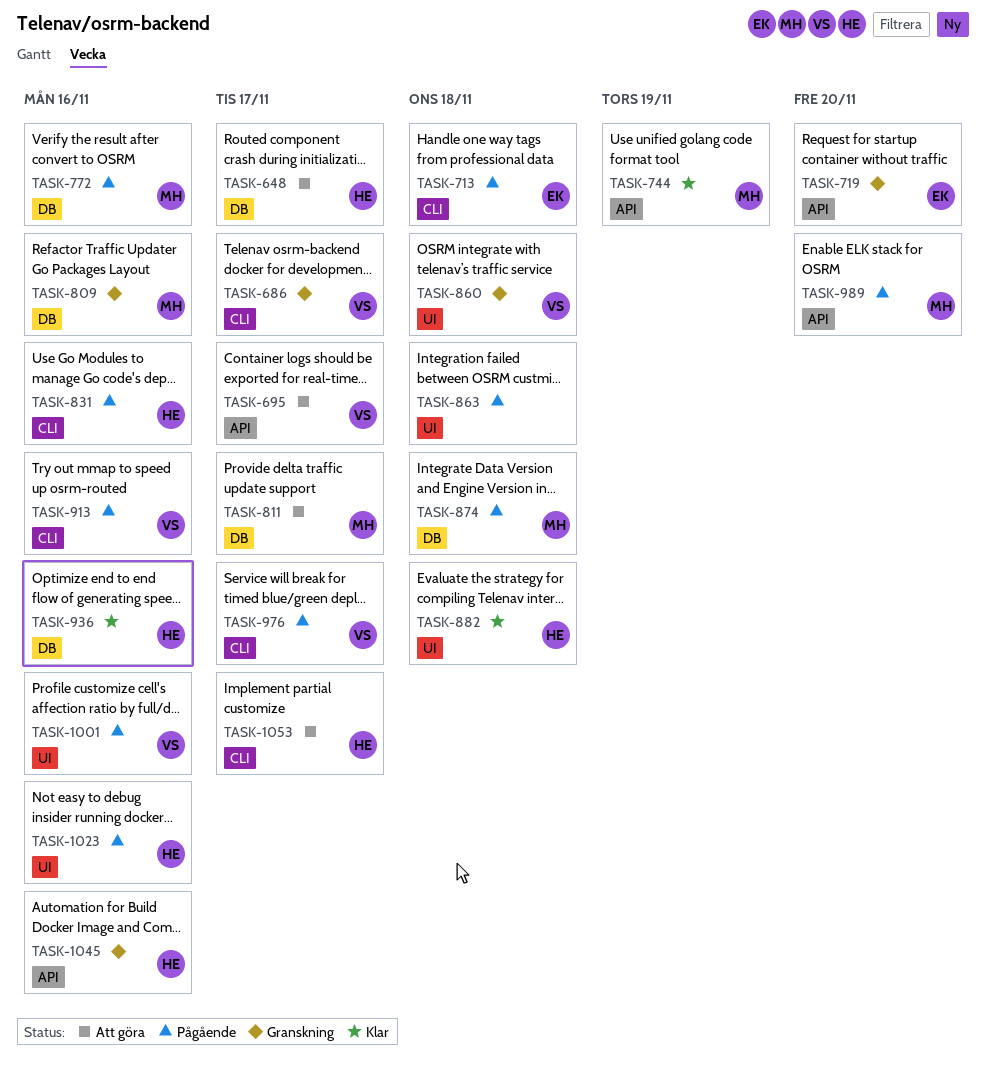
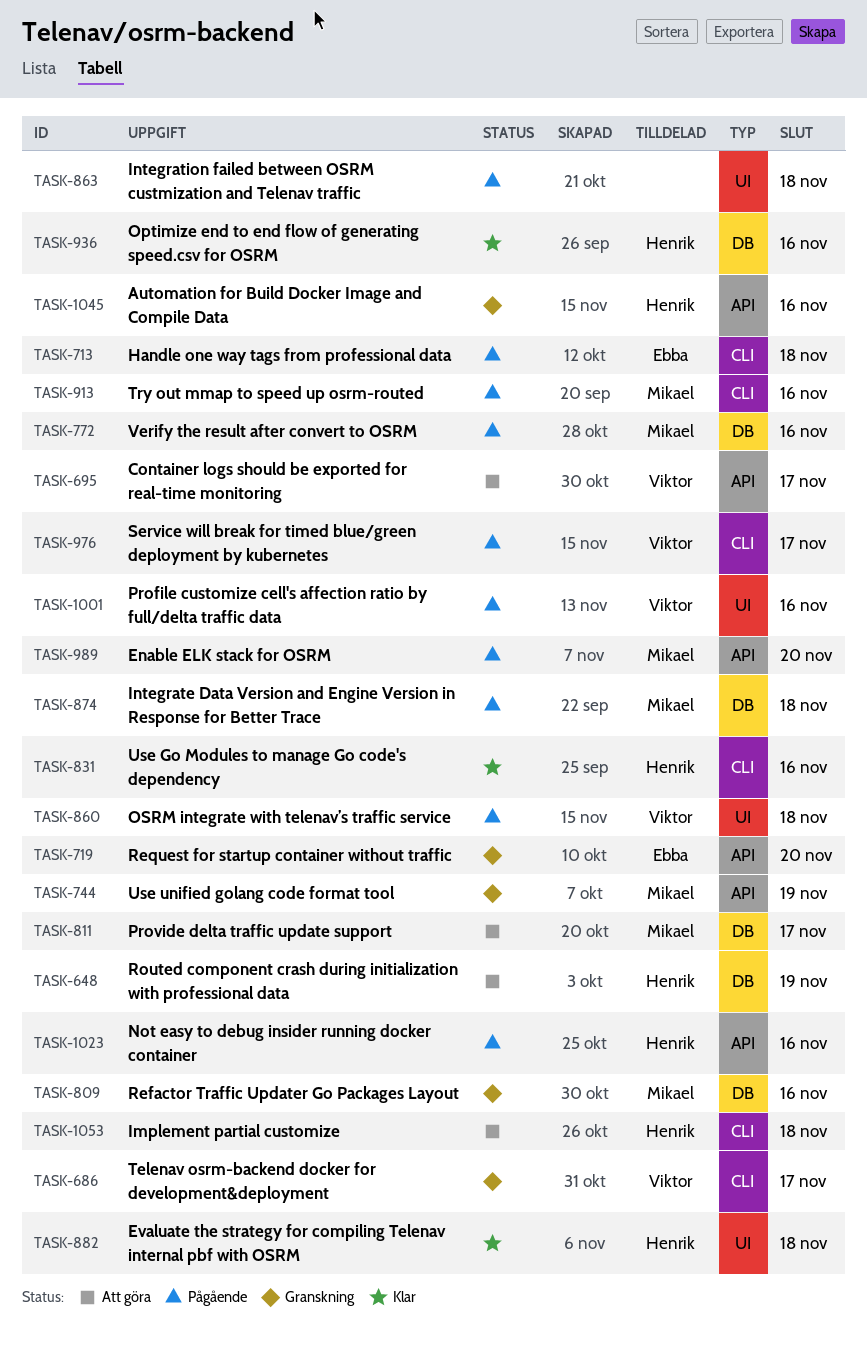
TASK-648, due: Nov 17 -> Nov 19
TASK-744, status: Klar -> Granskning
TASK-831, status: Pågående -> Klar
TASK-860, status: Granskning -> Pågående
TASK-913, owner: Viktor -> Mikael
TASK-1023, label: UI -> API
TASK-1053, due: Nov 17 -> Nov 18

